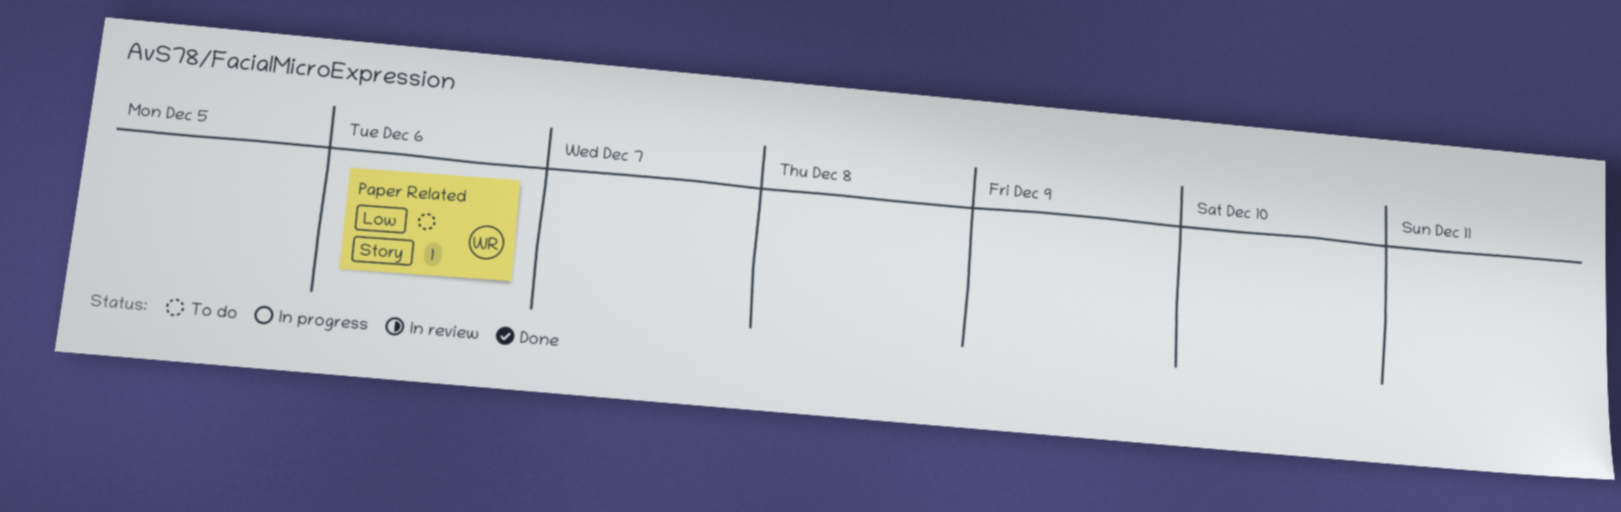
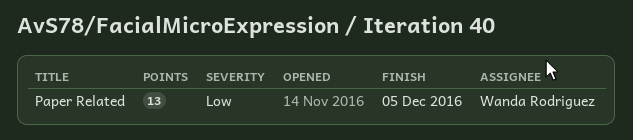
Paper Related, estimate: 1 -> 13
Paper Related, due: Dec 6 -> Dec 5

